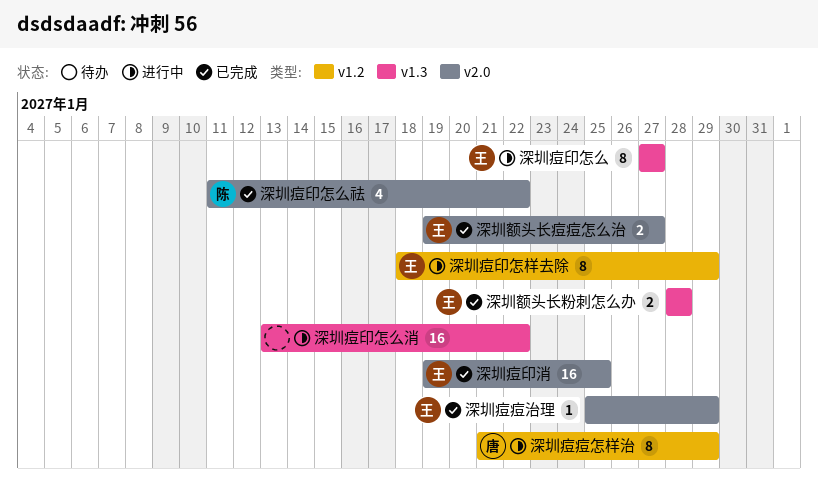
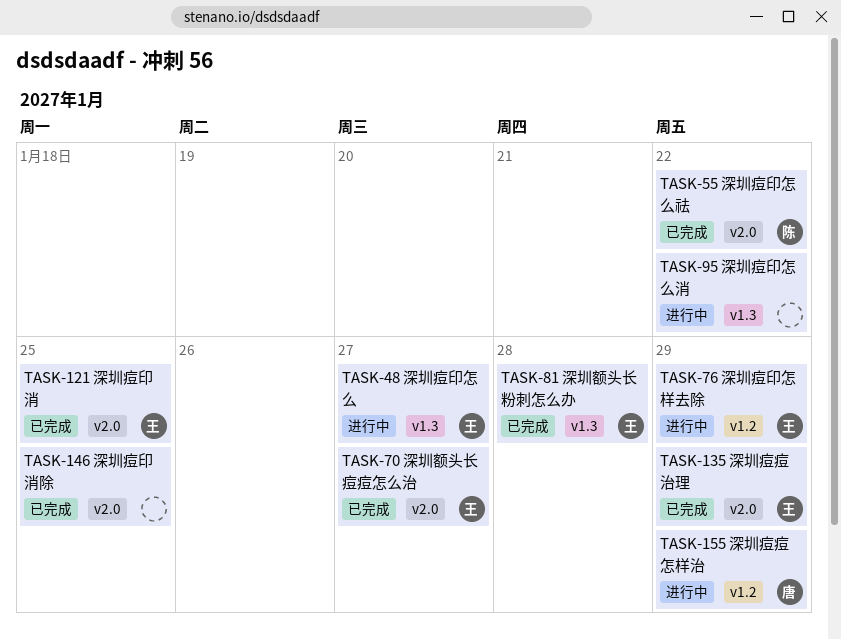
深圳痘印消除: none -> present

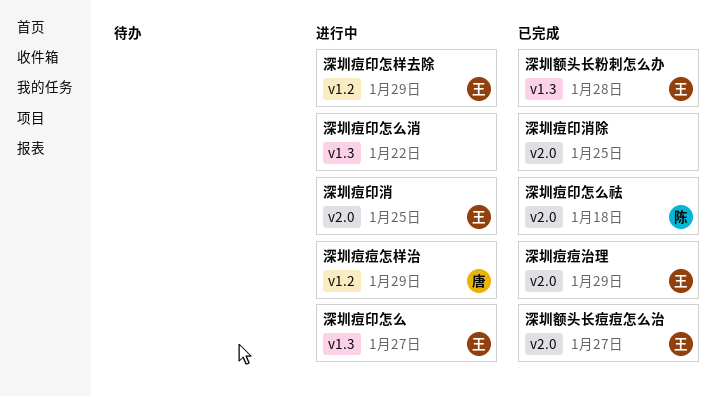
深圳痘印怎么祛, due: Jan 22 -> Jan 18
深圳痘印消, status: 已完成 -> 进行中

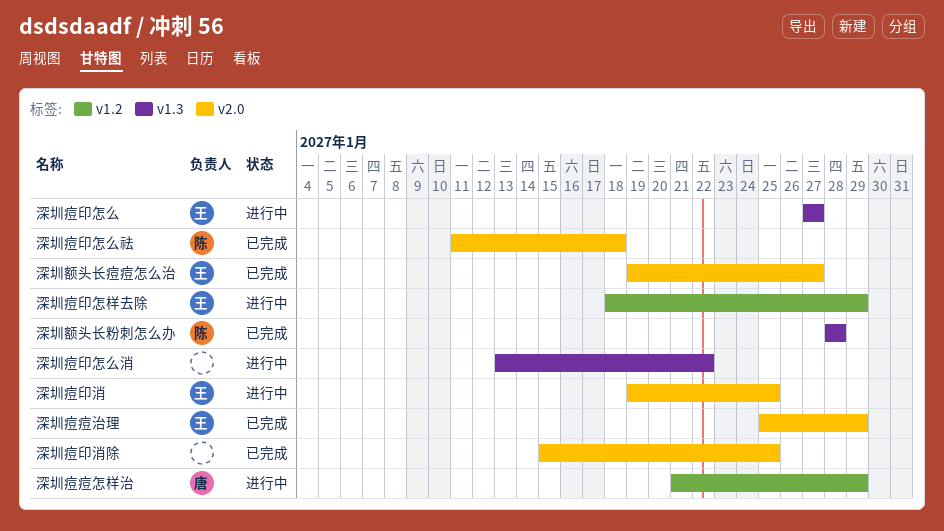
深圳额头长粉刺怎么办, owner: 王 -> 陈

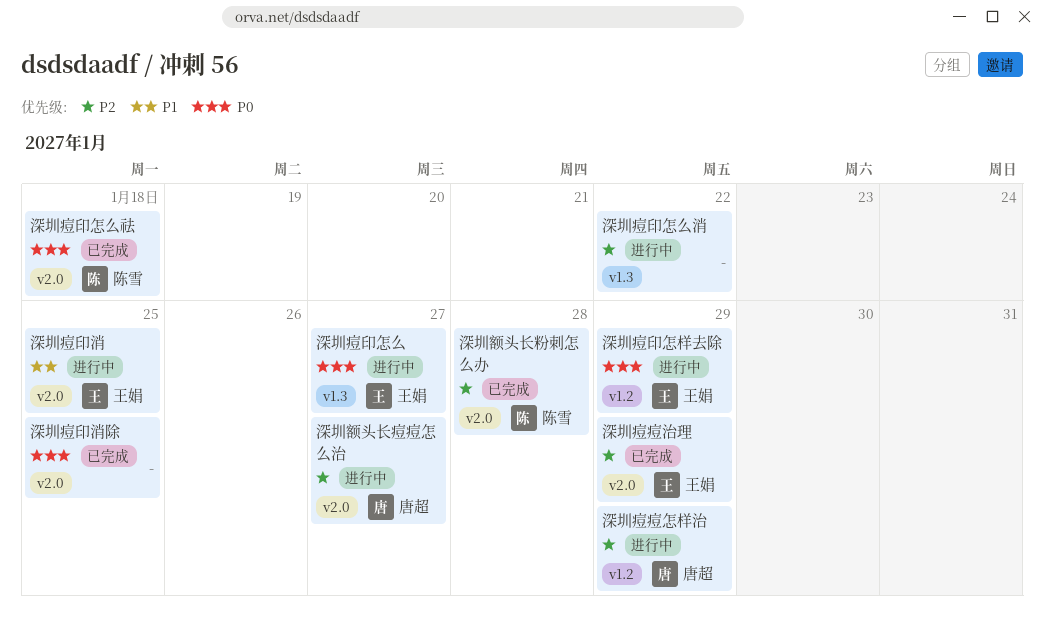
深圳额头长痘痘怎么治, status: 已完成 -> 进行中
深圳额头长痘痘怎么治, owner: 王娟 -> 唐超
深圳额头长粉刺怎么办, label: v1.3 -> v2.0

